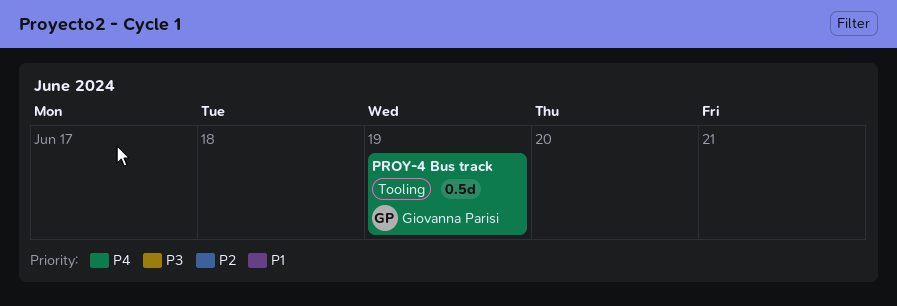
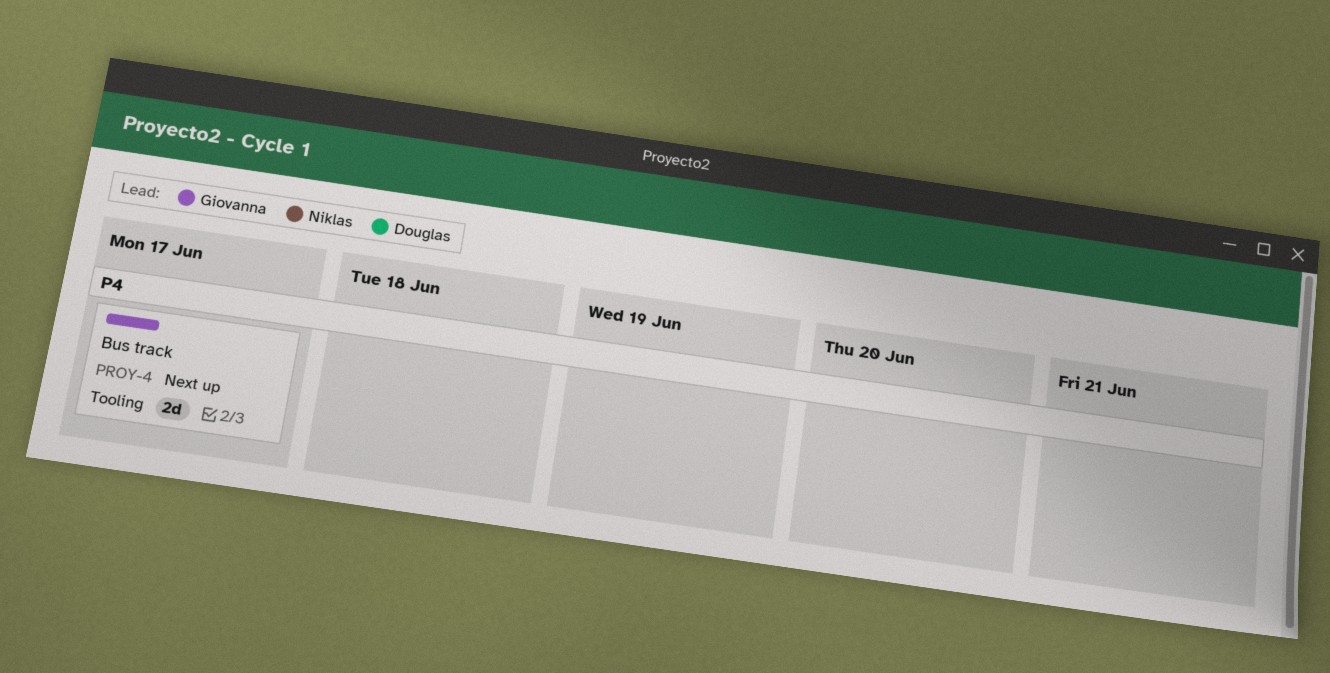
PROY-4, estimate: 0.5d -> 2d
PROY-4, due: Jun 19 -> Jun 17

